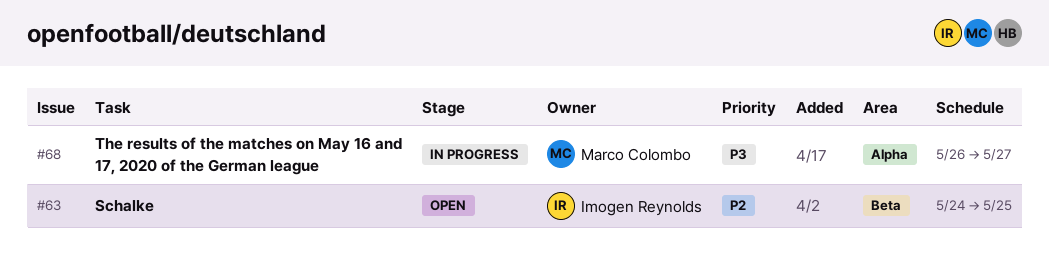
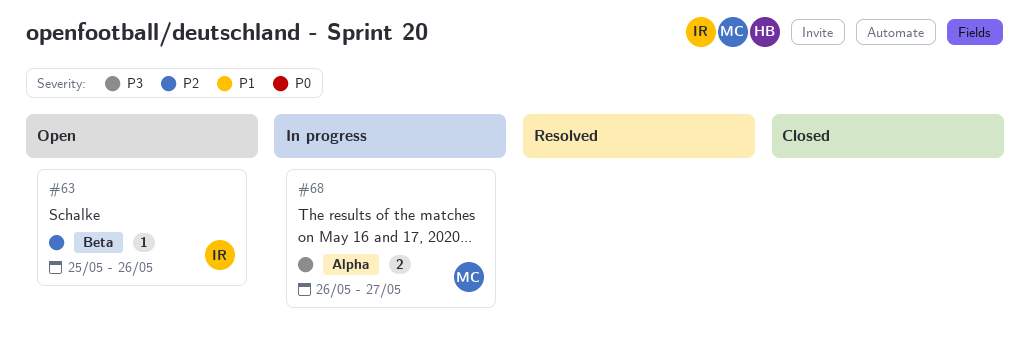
#63, start: May 24 -> May 25
#63, due: May 25 -> May 26

